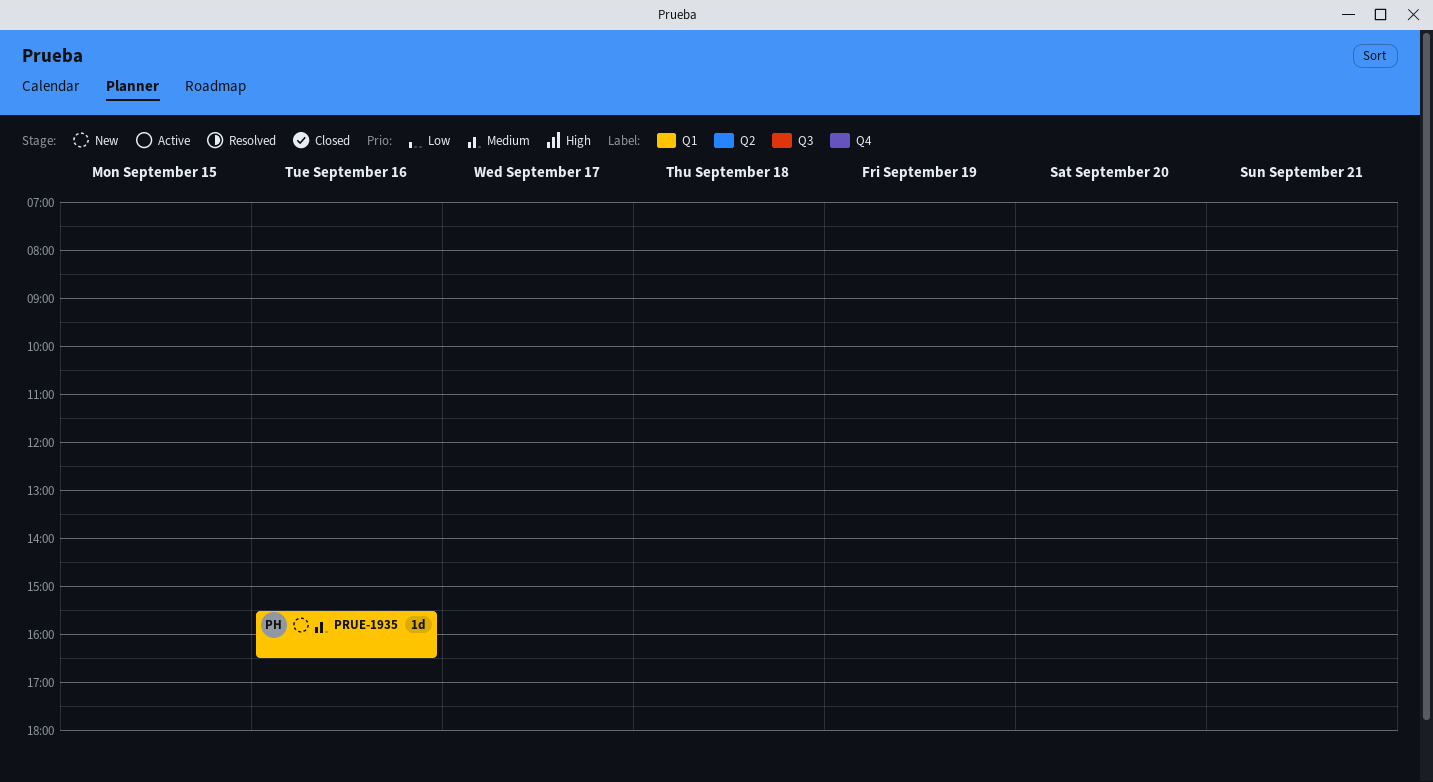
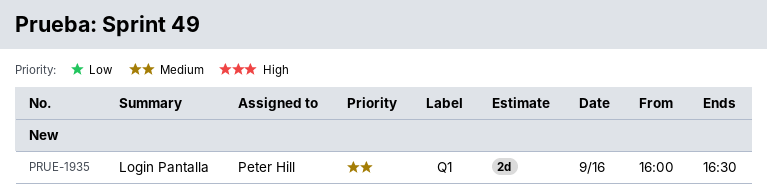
PRUE-1935, estimate: 1d -> 2d
PRUE-1935, begins: 15:30 -> 16:00

